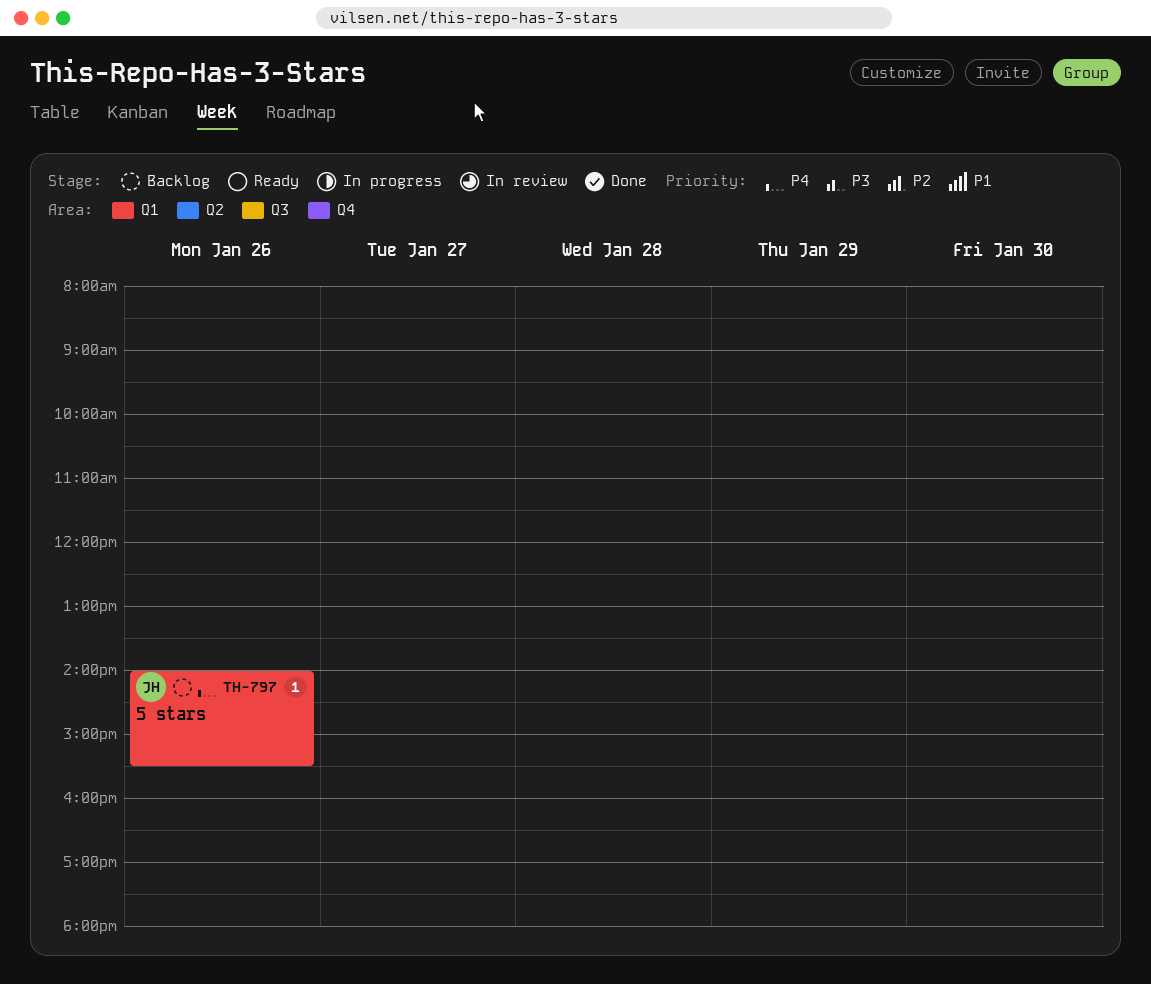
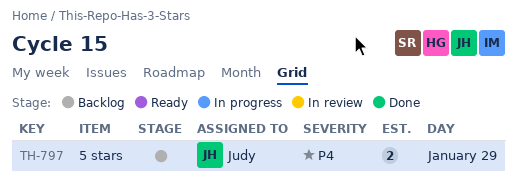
TH-797, estimate: 1 -> 2
TH-797, day: Jan 26 -> Jan 29

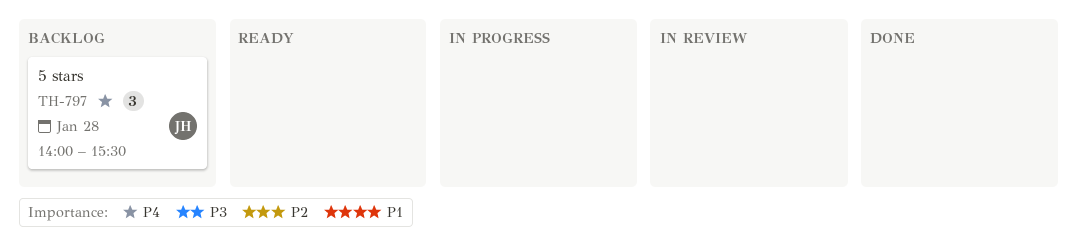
TH-797, estimate: 2 -> 3
TH-797, day: Jan 29 -> Jan 28

